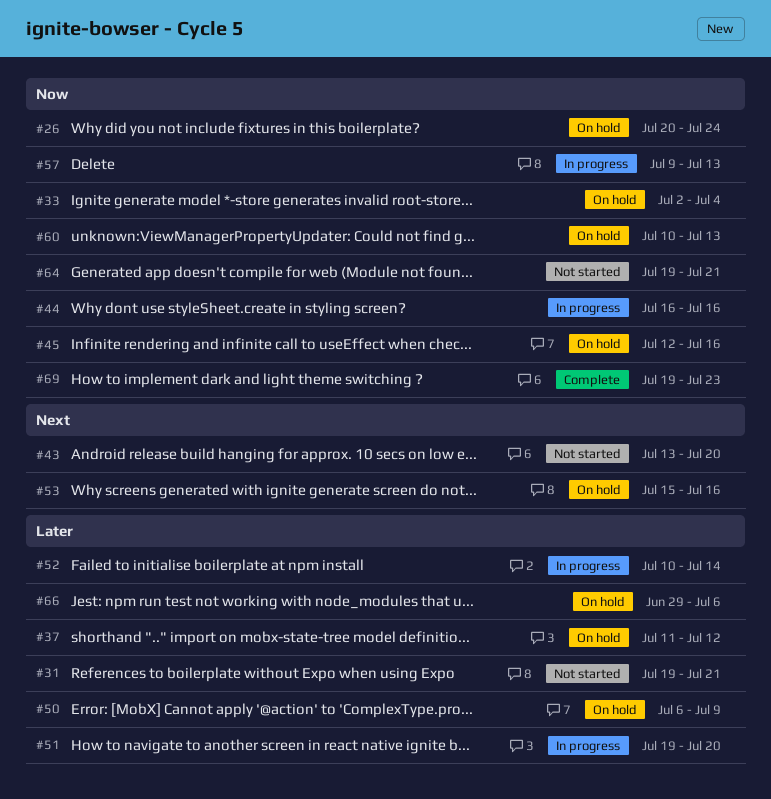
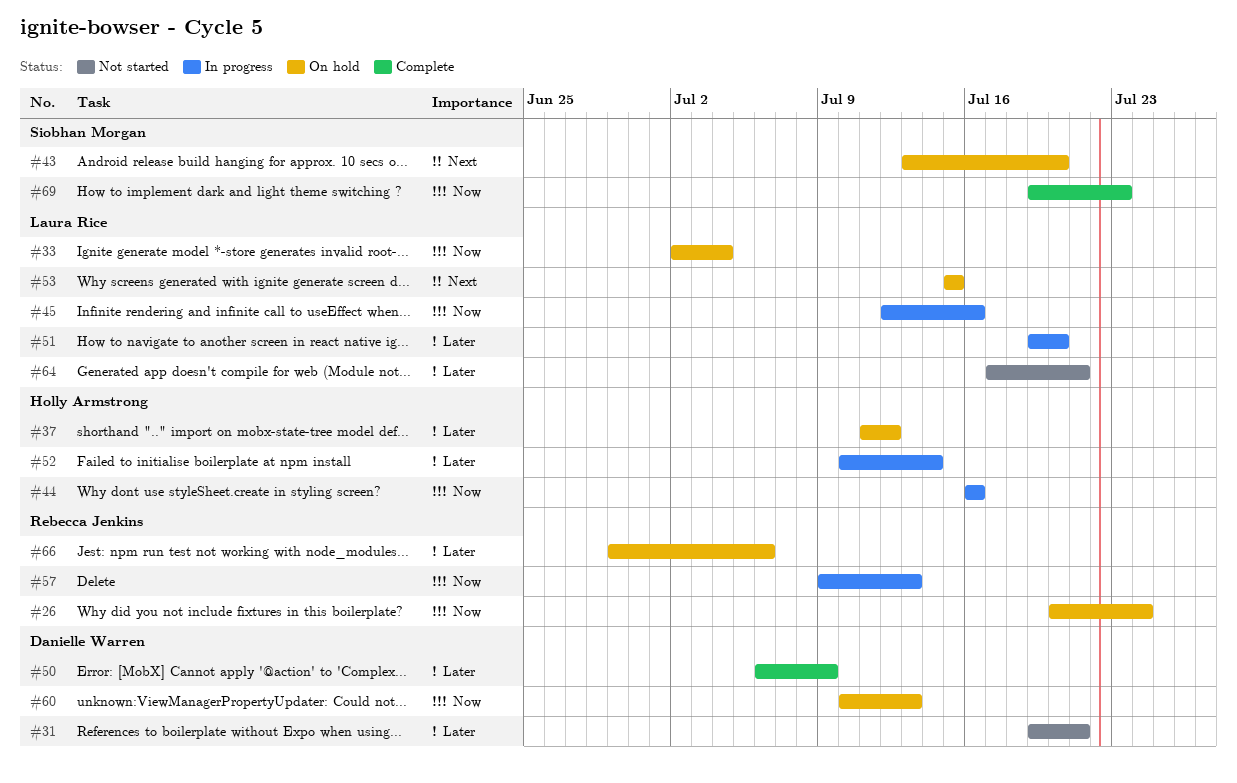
#43, status: Not started -> On hold
#45, status: On hold -> In progress
#50, status: On hold -> Complete
#53, due: Jul 16 -> Jul 15
#64, priority: Now -> Later
#64, start: Jul 19 -> Jul 17

